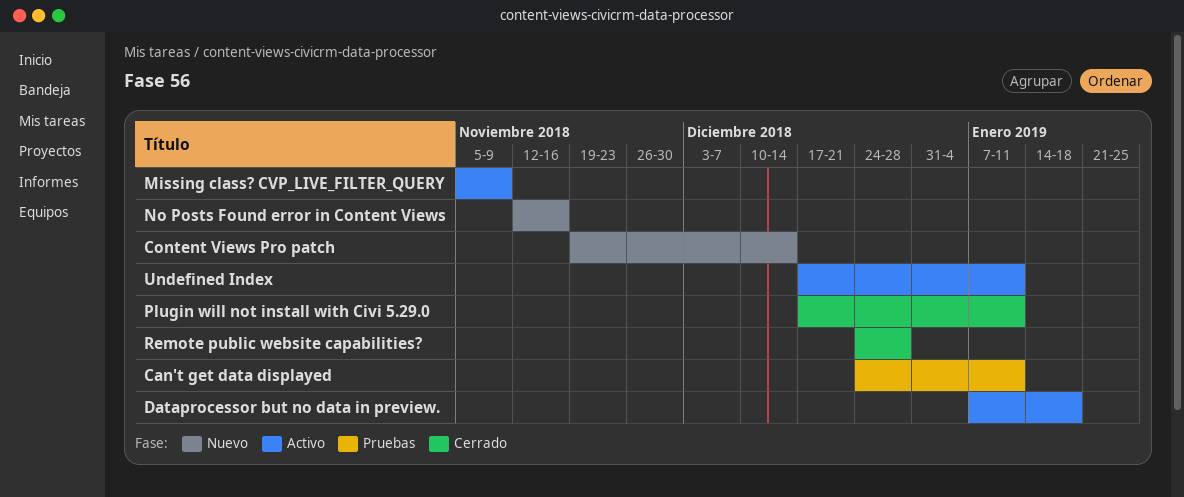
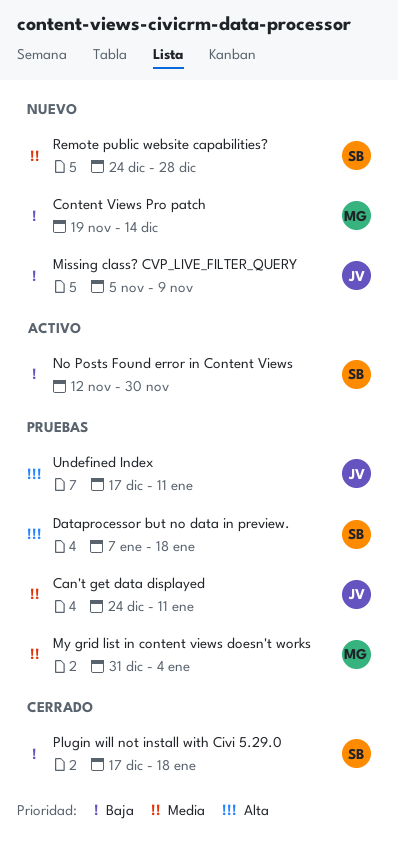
Dataprocessor but no data in preview., status: Activo -> Pruebas
Missing class? CVP_LIVE_FILTER_QUERY, status: Activo -> Nuevo
My grid list in content views doesn't works: none -> present
No Posts Found error in Content Views, status: Nuevo -> Activo
No Posts Found error in Content Views, due: Nov 16 -> Nov 30
Plugin will not install with Civi 5.29.0, due: Jan 11 -> Jan 18
Remote public website capabilities?, status: Cerrado -> Nuevo
Undefined Index, status: Activo -> Pruebas

